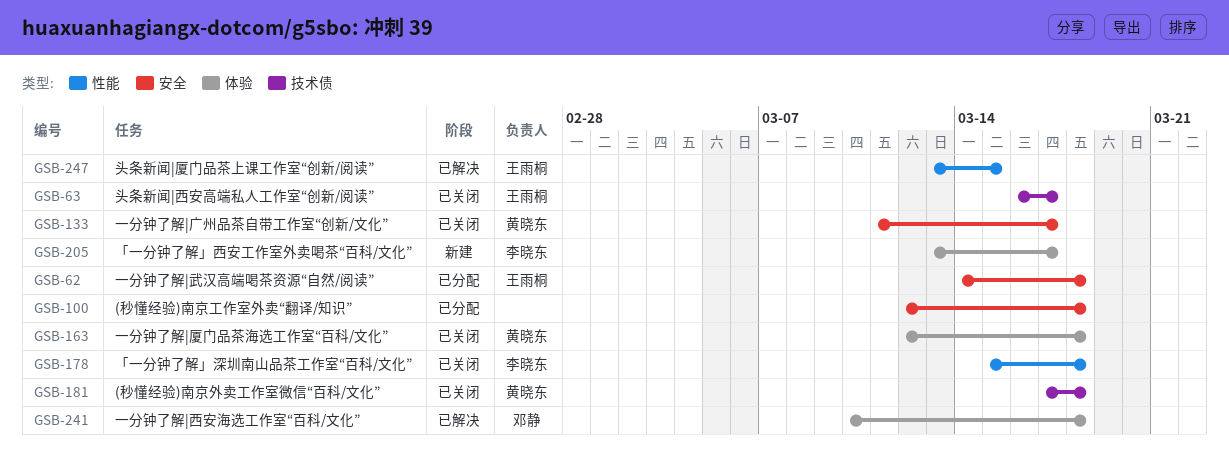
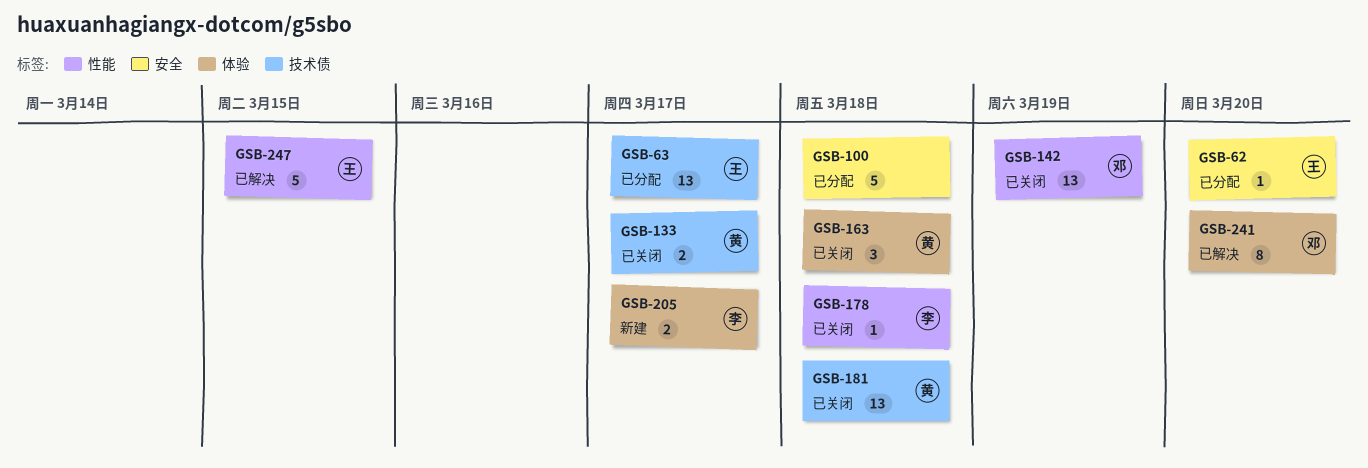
GSB-62, due: Mar 18 -> Mar 20
GSB-63, status: 已关闭 -> 已分配
GSB-133, label: 安全 -> 技术债
GSB-142: none -> present
GSB-241, due: Mar 18 -> Mar 20

